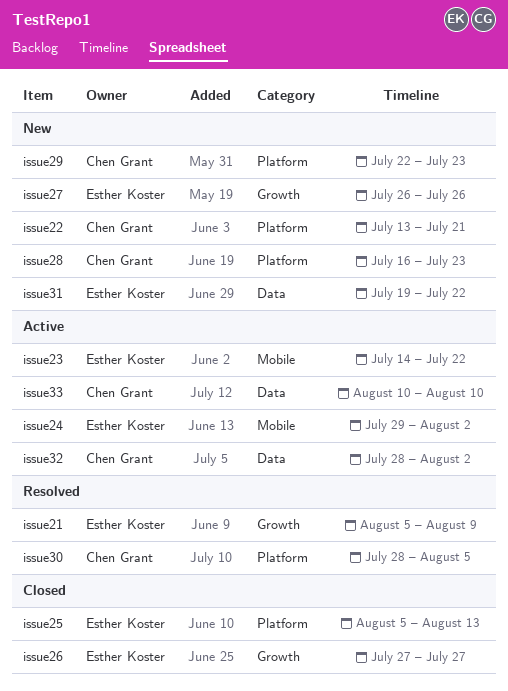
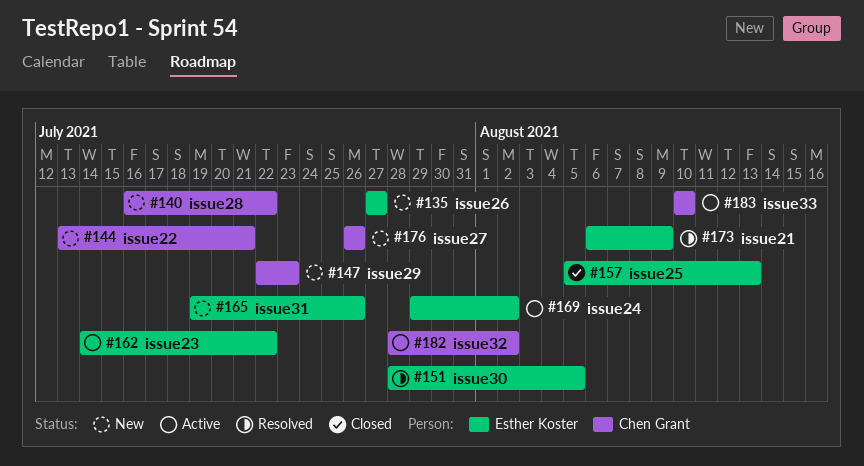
issue21, start: Aug 5 -> Aug 6
issue26, status: Closed -> New
issue27, owner: Esther Koster -> Chen Grant
issue28, due: Jul 23 -> Jul 22
issue30, owner: Chen Grant -> Esther Koster
issue31, due: Jul 22 -> Jul 26

